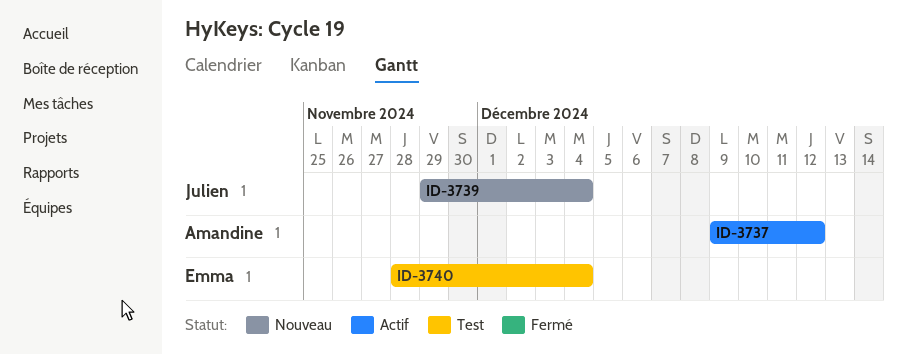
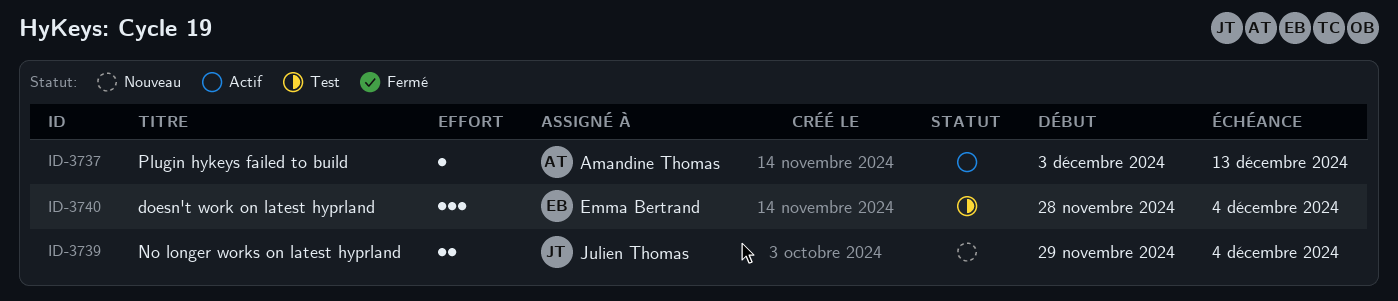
ID-3737, start: Dec 9 -> Dec 3
ID-3737, due: Dec 12 -> Dec 13

